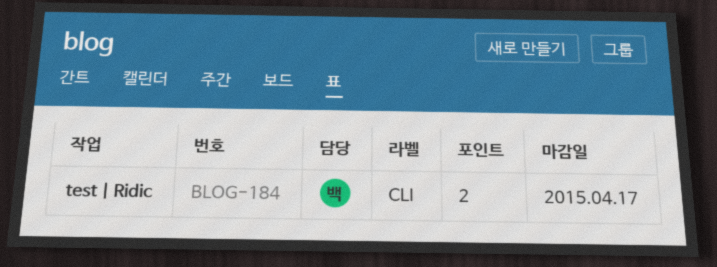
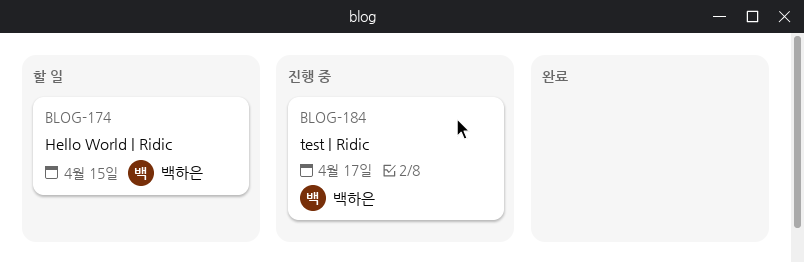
BLOG-174: none -> present

